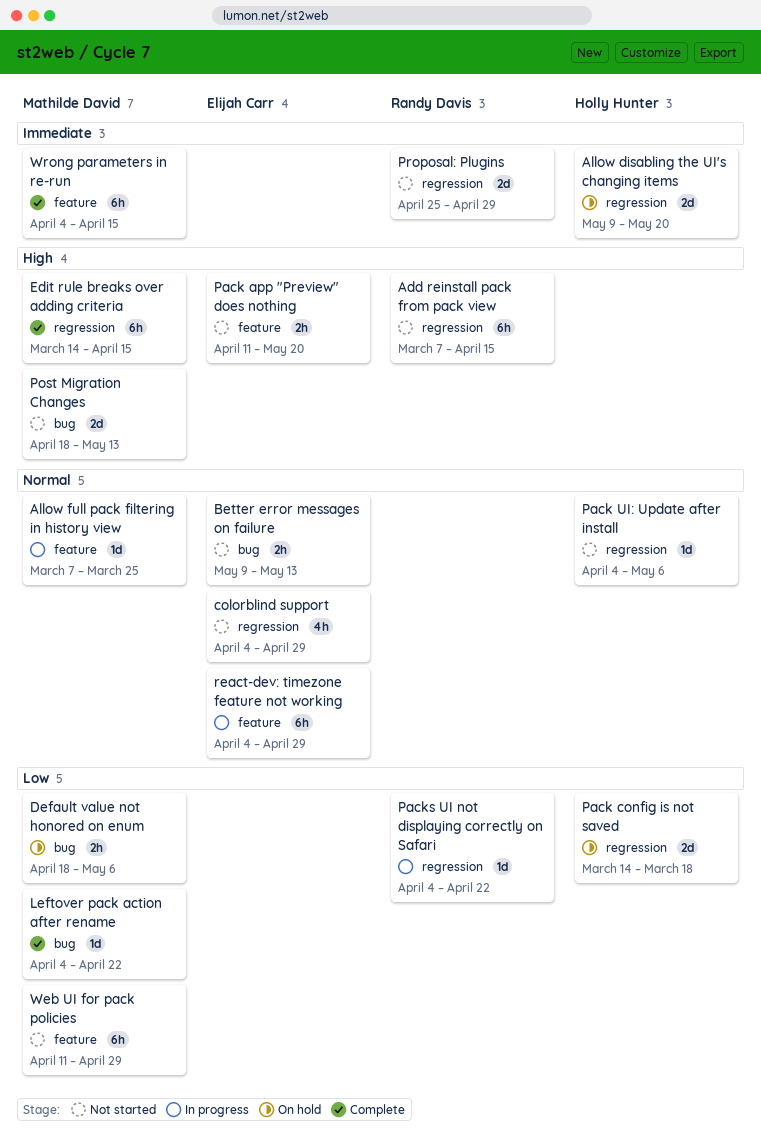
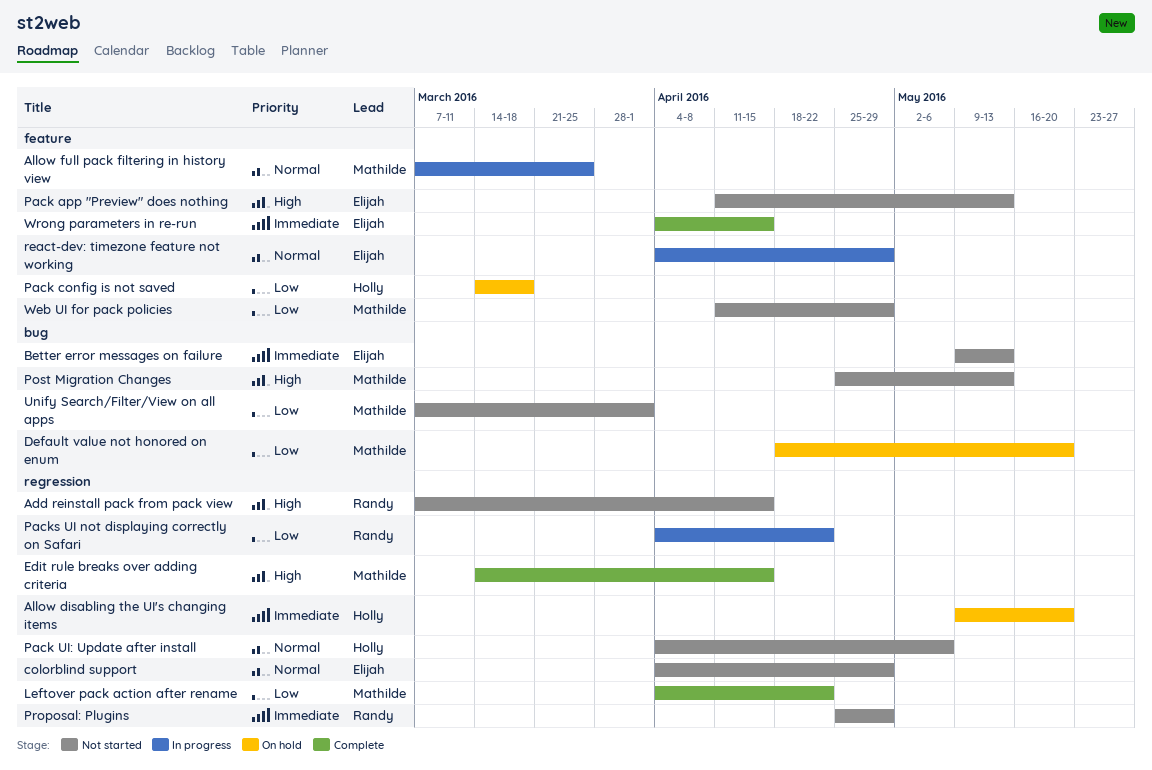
Better error messages on failure, priority: Normal -> Immediate
Default value not honored on enum, due: May 6 -> May 20
Leftover pack action after rename, label: bug -> regression
Pack app "Preview" does nothing, due: May 20 -> May 13
Pack config is not saved, label: regression -> feature
Post Migration Changes, start: Apr 18 -> Apr 25
Unify Search/Filter/View on all apps: none -> present
Wrong parameters in re-run, owner: Mathilde David -> Elijah Carr

